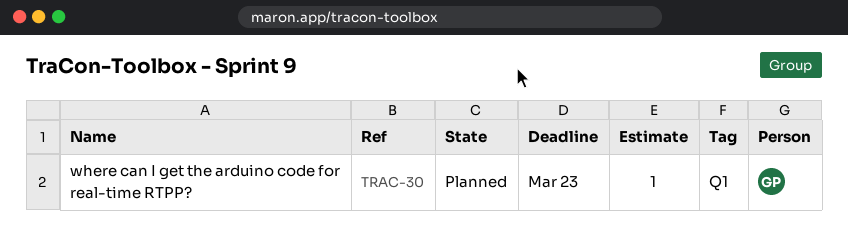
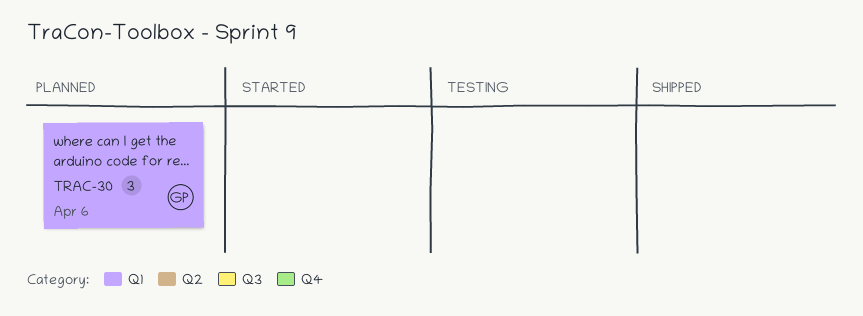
TRAC-30, estimate: 1 -> 3
TRAC-30, due: Mar 23 -> Apr 6

